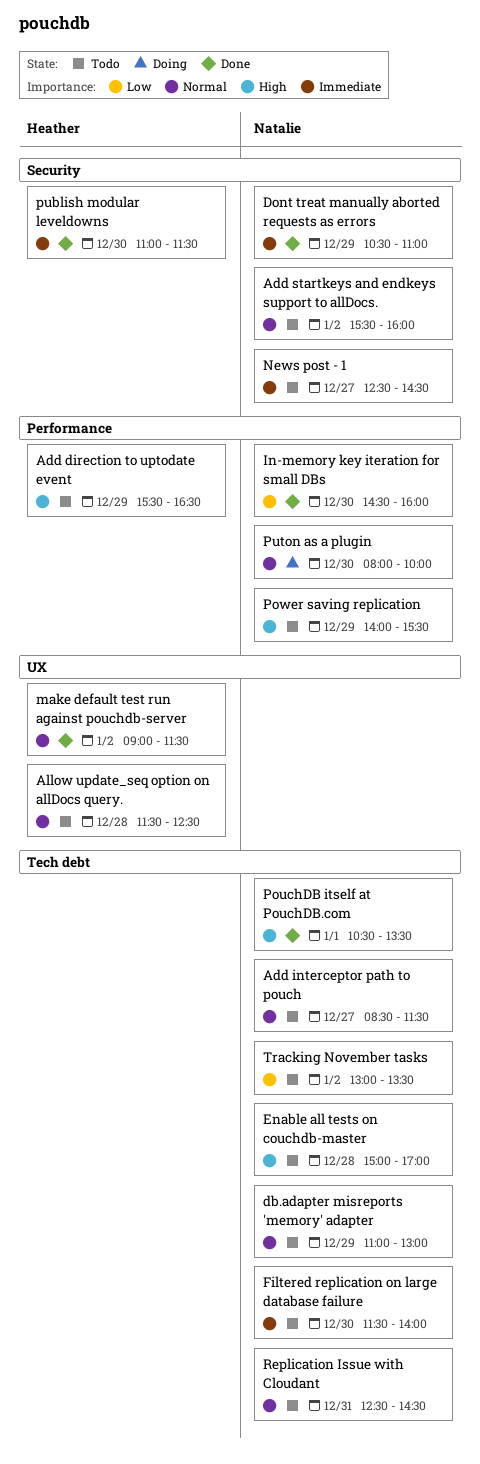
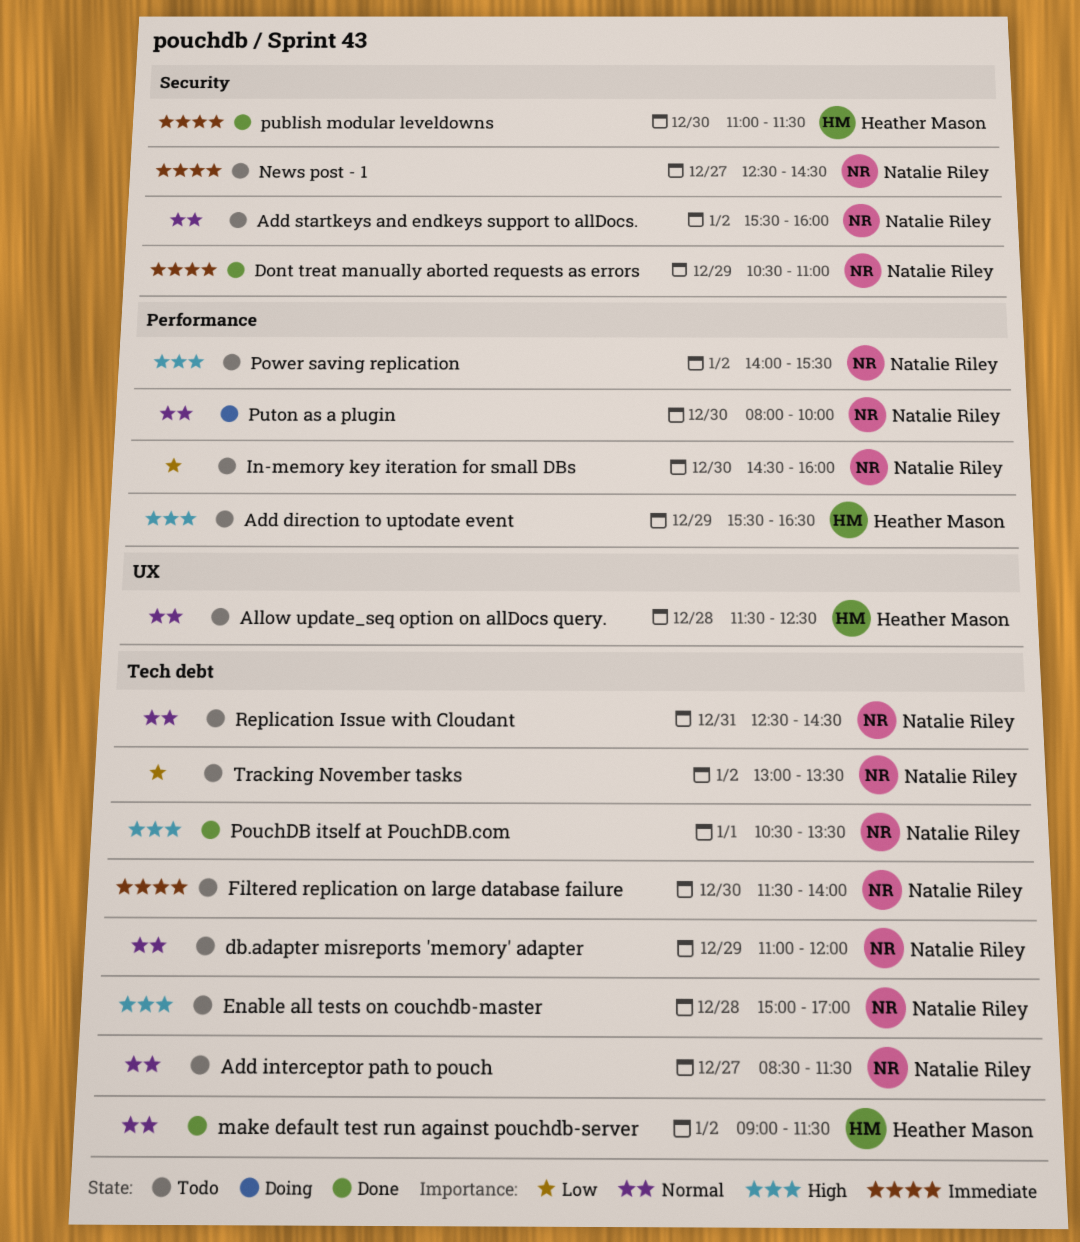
db.adapter misreports 'memory' adapter, ends: 13:00 -> 12:00
In-memory key iteration for small DBs, status: Done -> Todo
make default test run against pouchdb-server, label: UX -> Tech debt
Power saving replication, day: Dec 29 -> Jan 2

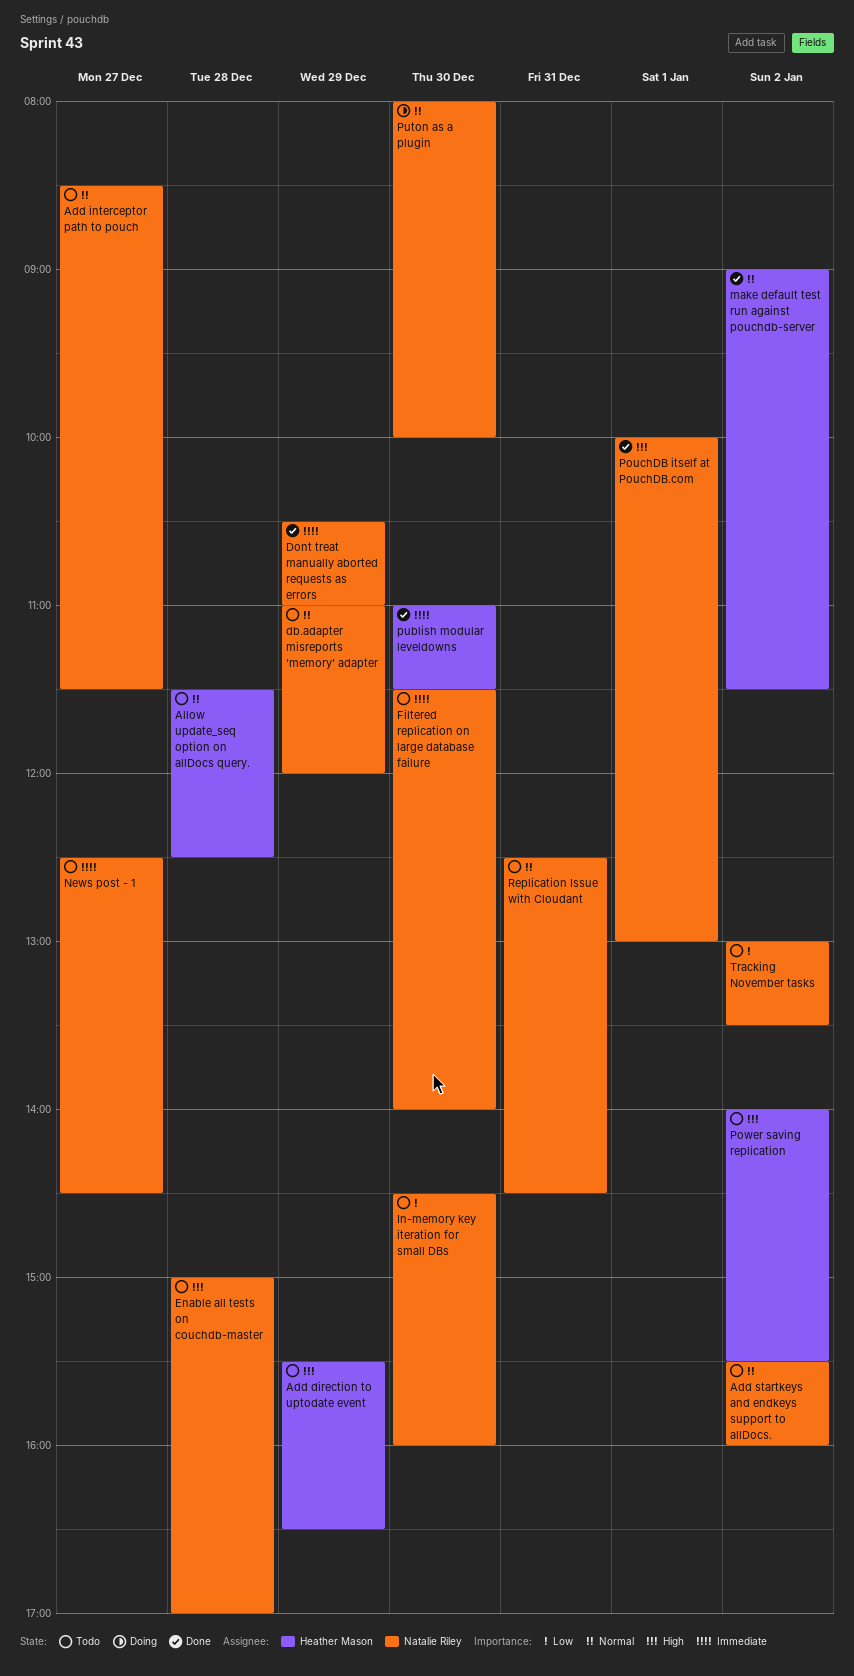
PouchDB itself at PouchDB.com, begins: 10:30 -> 10:00
PouchDB itself at PouchDB.com, ends: 13:30 -> 13:00
Power saving replication, owner: Natalie Riley -> Heather Mason

